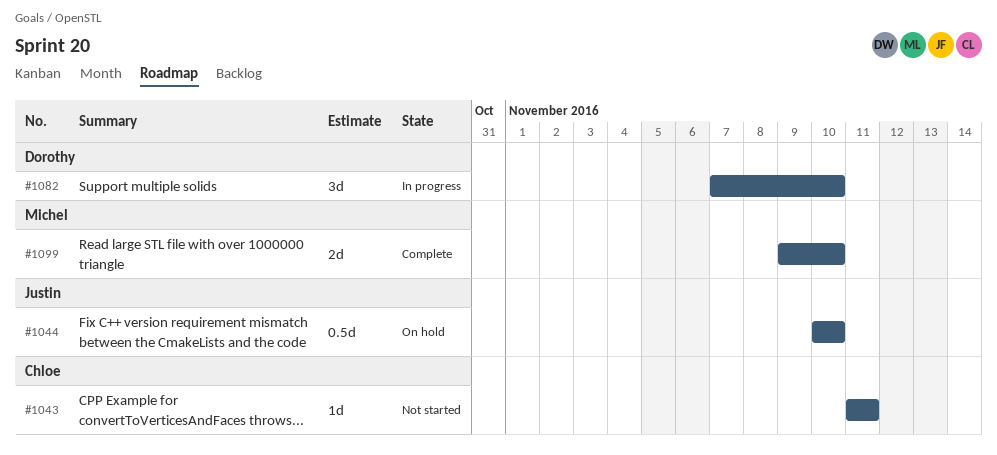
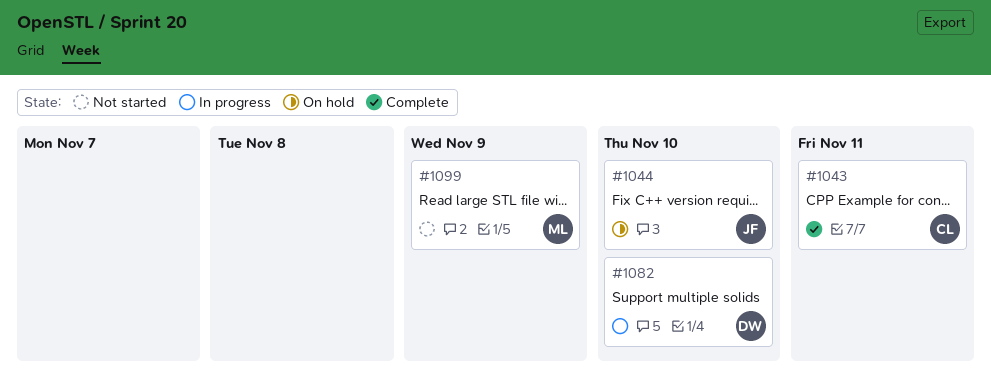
#1043, status: Not started -> Complete
#1099, status: Complete -> Not started
#1099, due: Nov 10 -> Nov 9

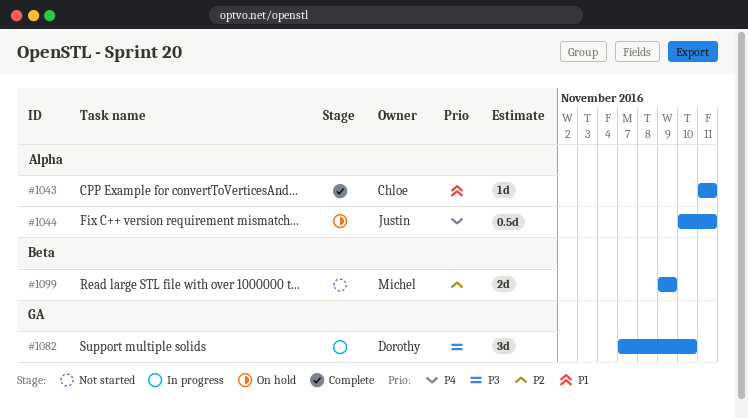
#1044, due: Nov 10 -> Nov 11

